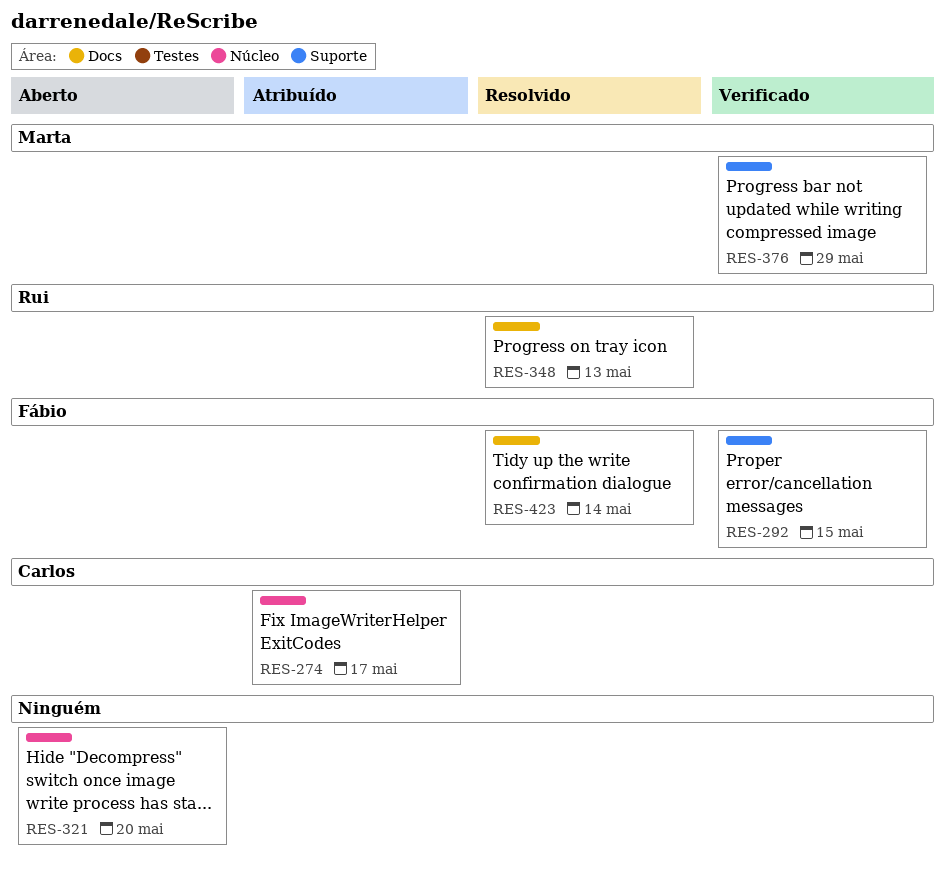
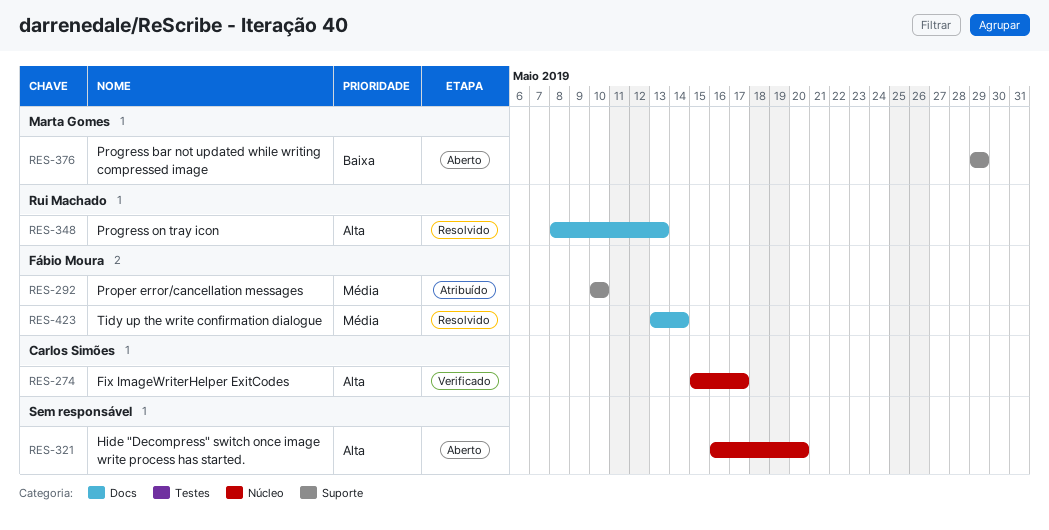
RES-274, status: Atribuído -> Verificado
RES-292, status: Verificado -> Atribuído
RES-292, due: May 15 -> May 10
RES-376, status: Verificado -> Aberto

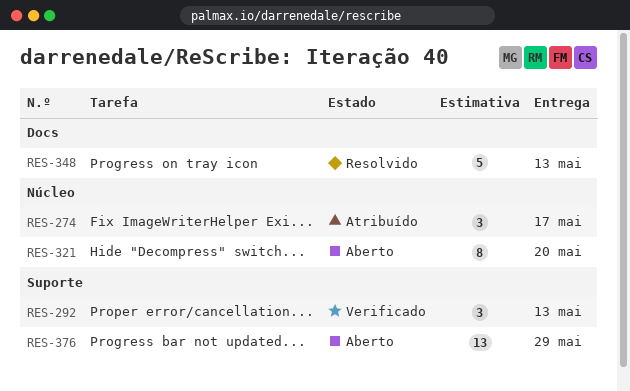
RES-274, status: Verificado -> Atribuído
RES-292, status: Atribuído -> Verificado
RES-292, due: May 10 -> May 13
RES-423: present -> none

